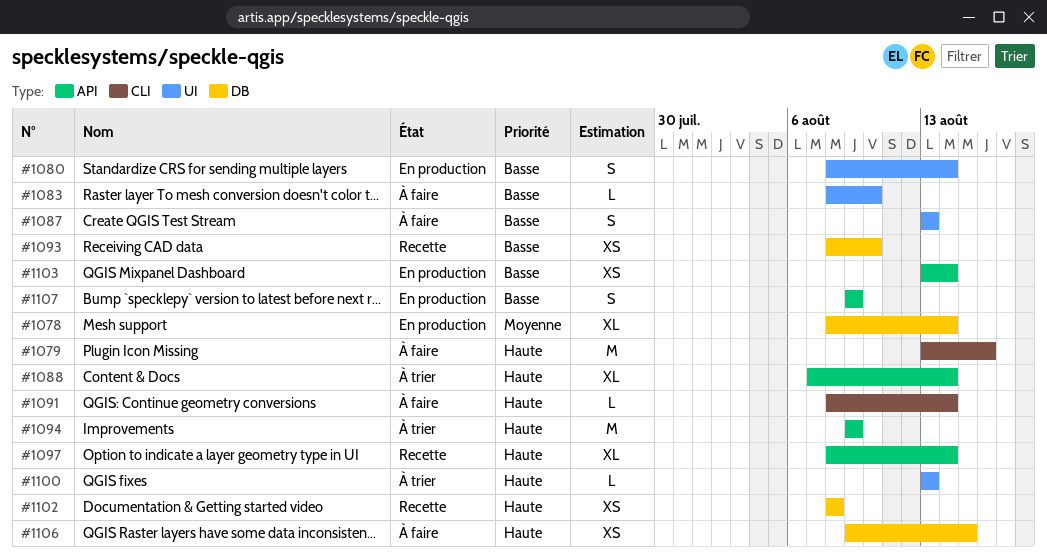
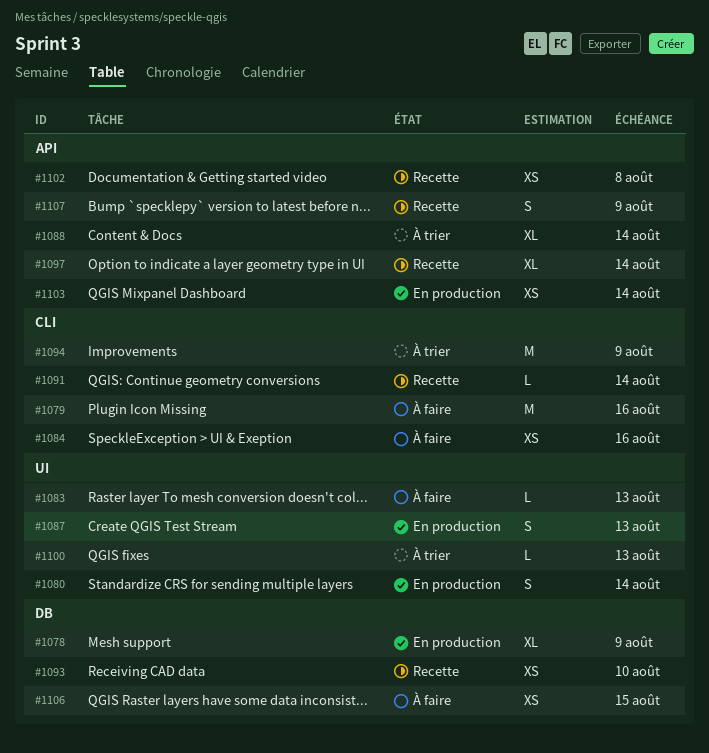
#1078, due: Aug 14 -> Aug 9
#1083, due: Aug 10 -> Aug 13
#1084: none -> present
#1087, status: À faire -> En production
#1091, status: À faire -> Recette
#1094, label: API -> CLI
#1102, label: DB -> API
#1107, status: En production -> Recette

